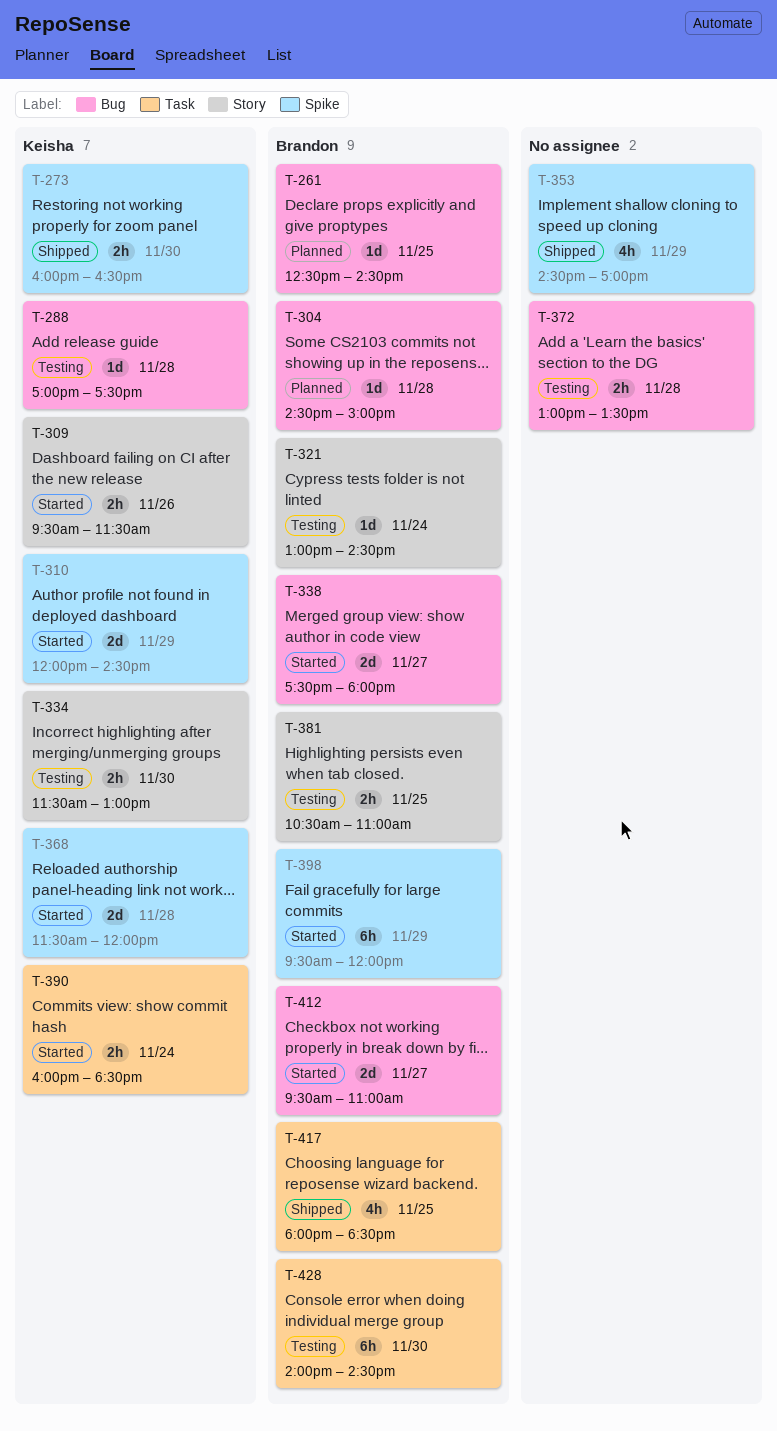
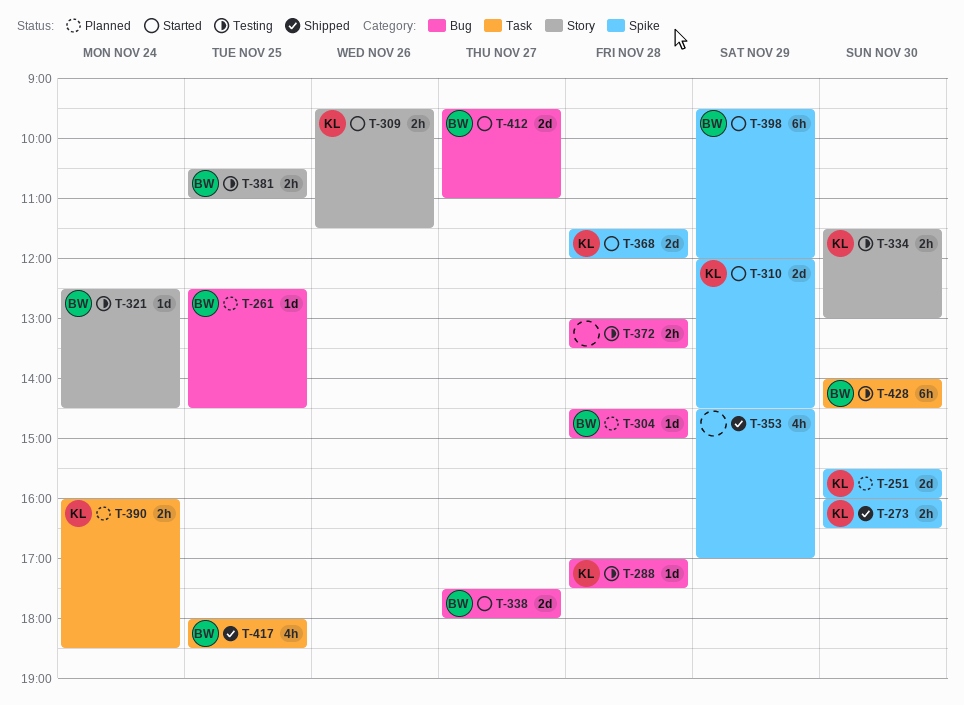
T-251: none -> present
T-321, begins: 13:00 -> 12:30
T-390, status: Started -> Planned

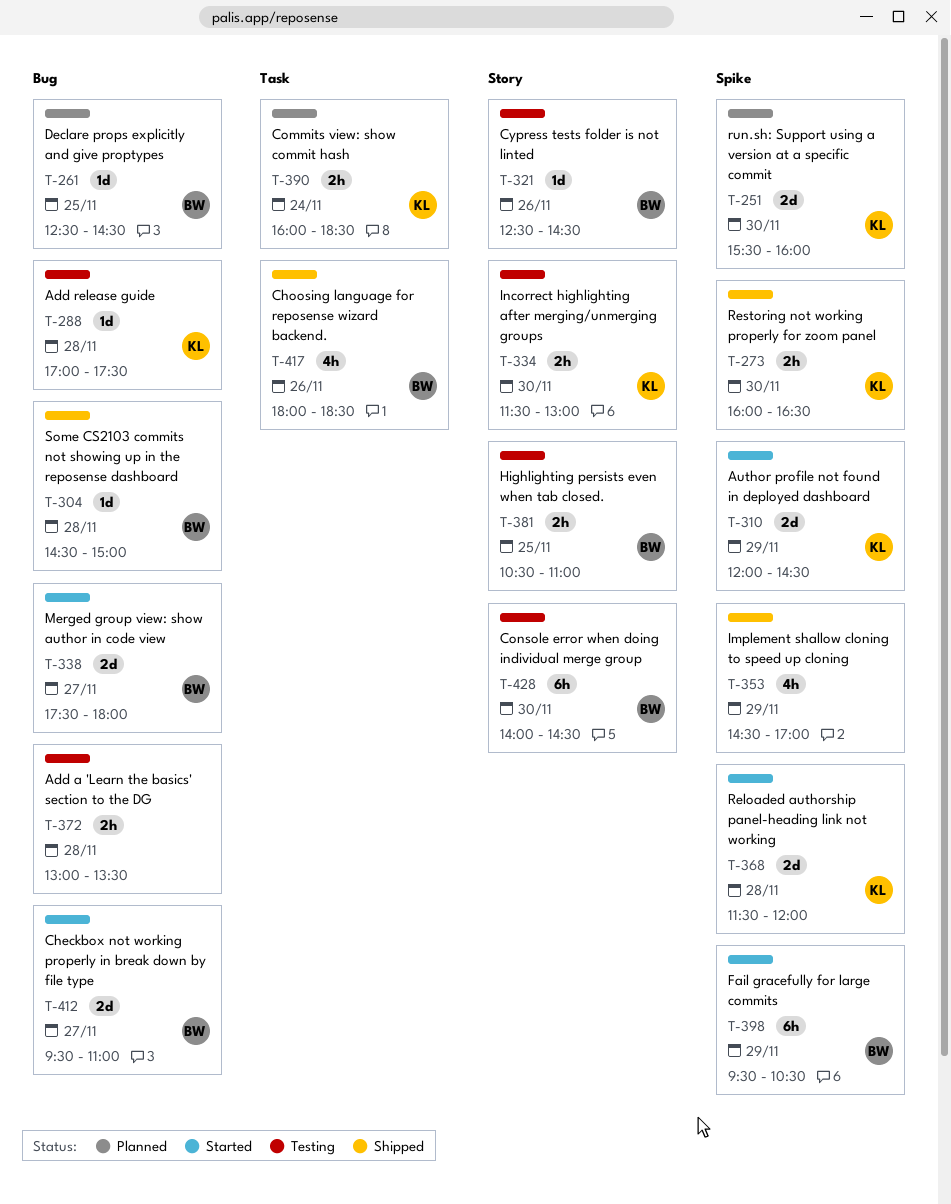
T-304, status: Planned -> Shipped
T-309: present -> none
T-321, day: Nov 24 -> Nov 26
T-398, ends: 12:00 -> 10:30
T-417, day: Nov 25 -> Nov 26
T-428, label: Task -> Story

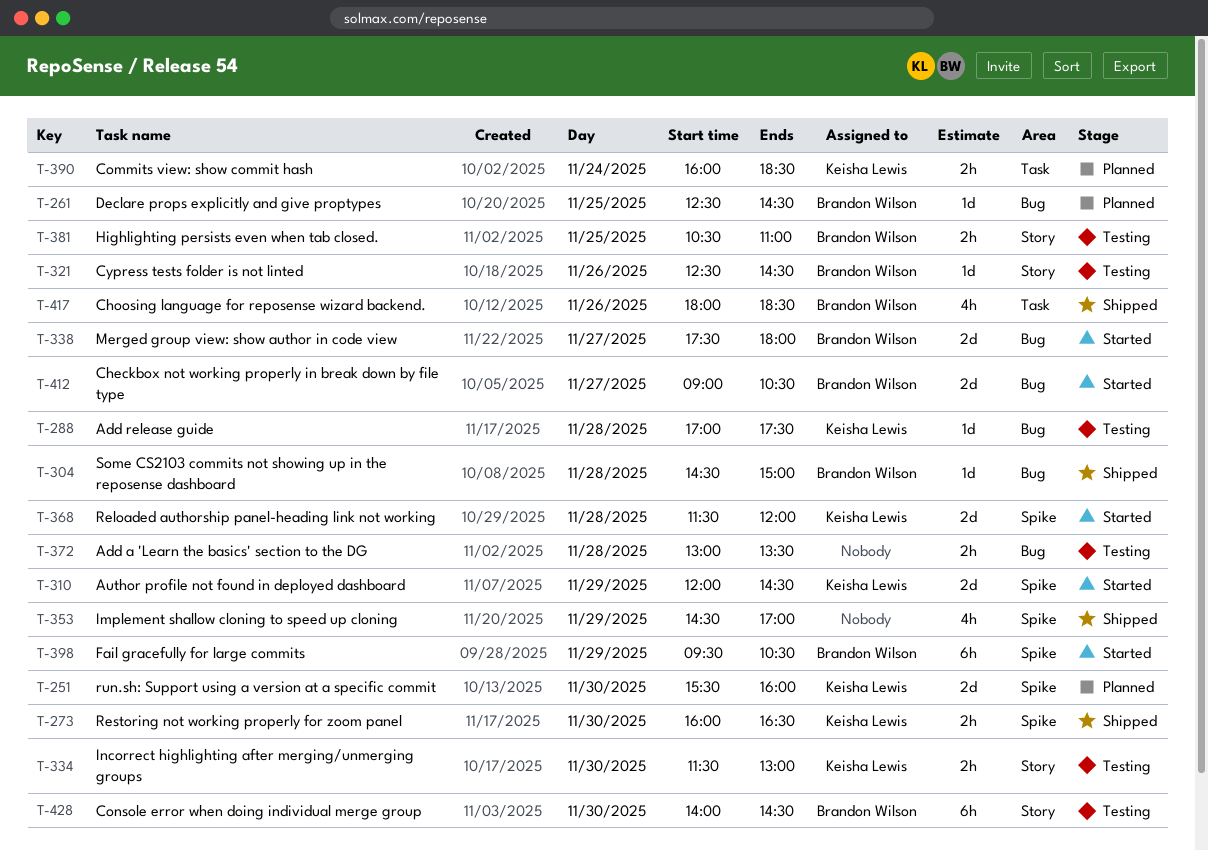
T-412, begins: 09:30 -> 09:00
T-412, ends: 11:00 -> 10:30

